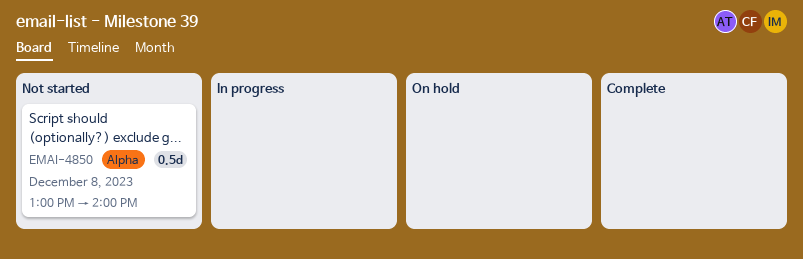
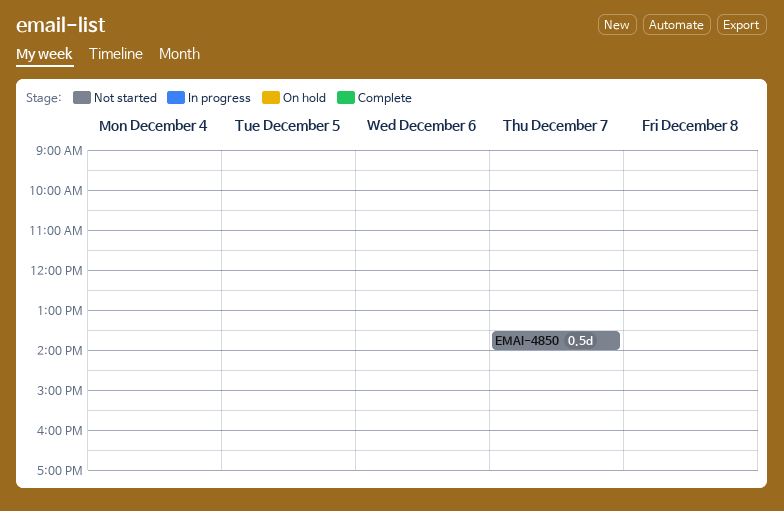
EMAI-4850, day: Dec 8 -> Dec 7
EMAI-4850, begins: 13:00 -> 13:30

